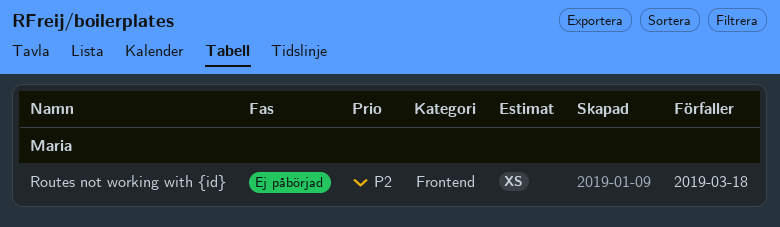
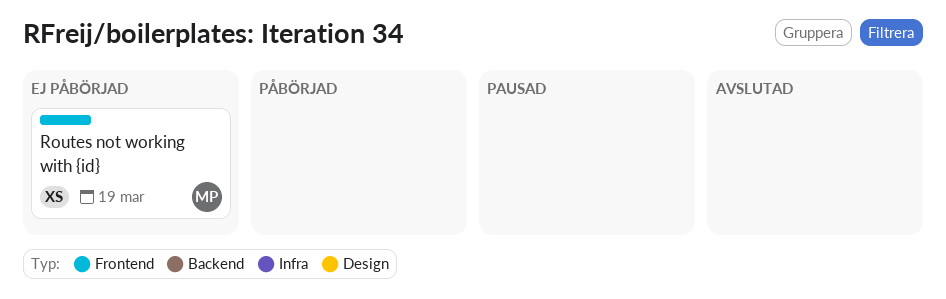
Routes not working with {id}, due: Mar 18 -> Mar 19

